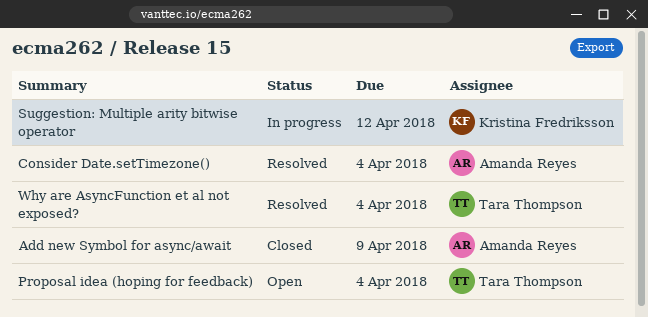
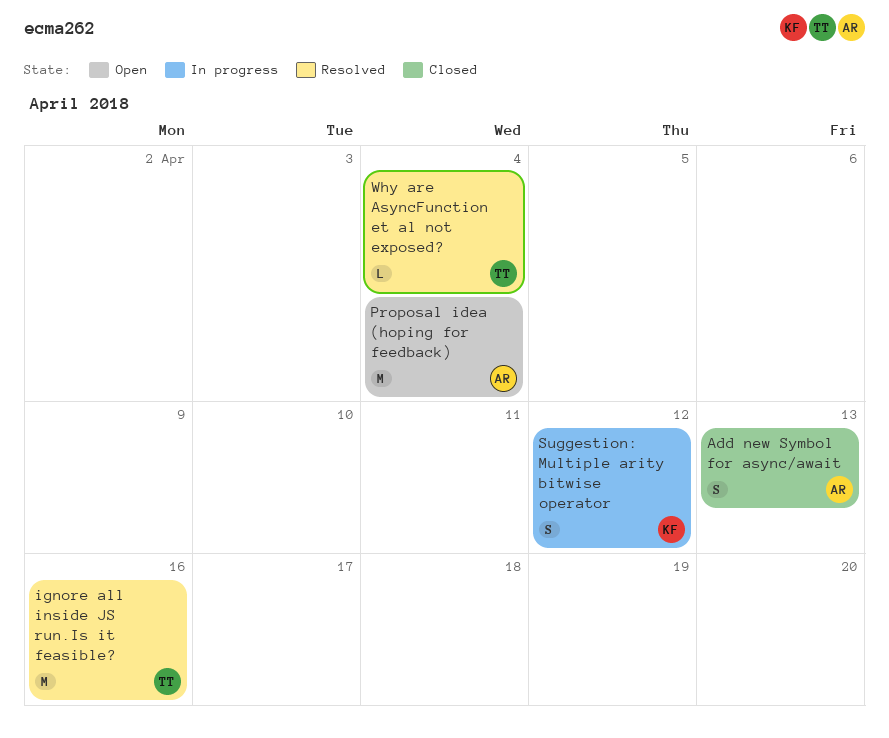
Add new Symbol for async/await, due: Apr 9 -> Apr 13
Consider Date.setTimezone(): present -> none
ignore all inside JS run.Is it feasible?: none -> present
Proposal idea (hoping for feedback), owner: Tara Thompson -> Amanda Reyes

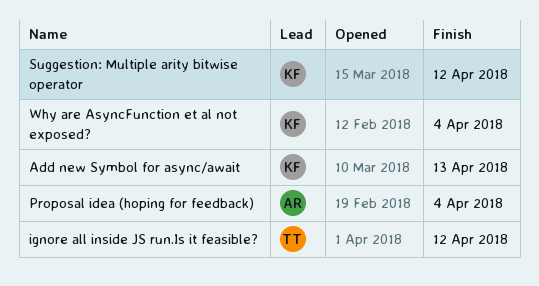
Add new Symbol for async/await, owner: AR -> KF
ignore all inside JS run.Is it feasible?, due: Apr 16 -> Apr 12
Why are AsyncFunction et al not exposed?, owner: TT -> KF

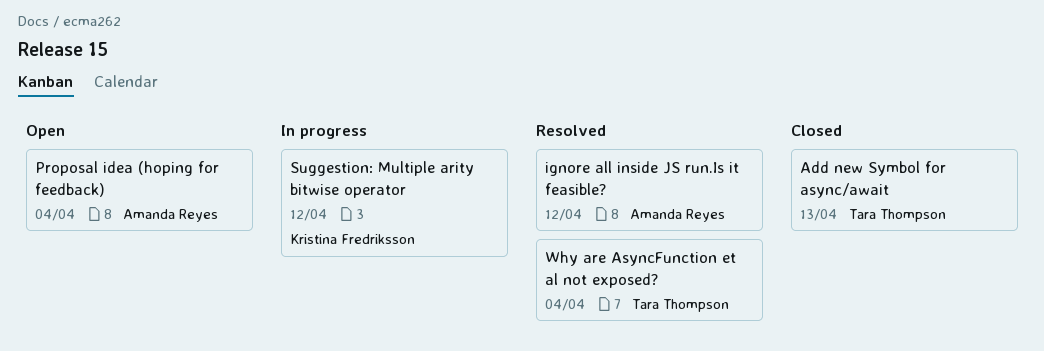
Add new Symbol for async/await, owner: Kristina Fredriksson -> Tara Thompson
ignore all inside JS run.Is it feasible?, owner: Tara Thompson -> Amanda Reyes
Why are AsyncFunction et al not exposed?, owner: Kristina Fredriksson -> Tara Thompson

